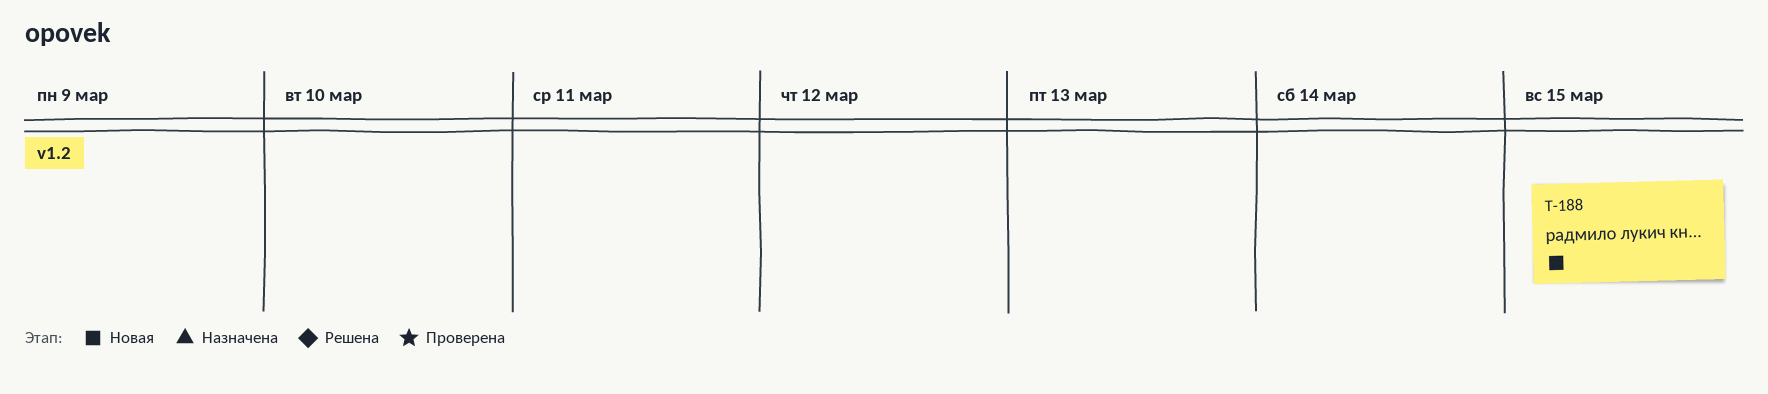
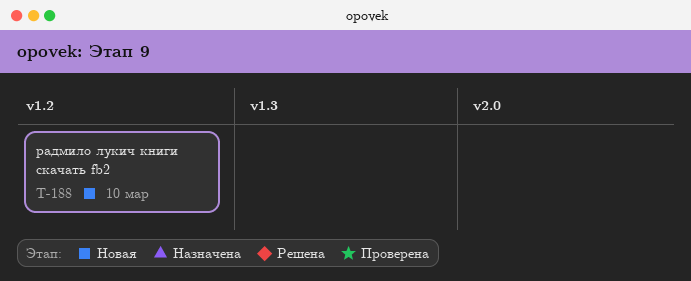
T-188, due: Mar 15 -> Mar 10

